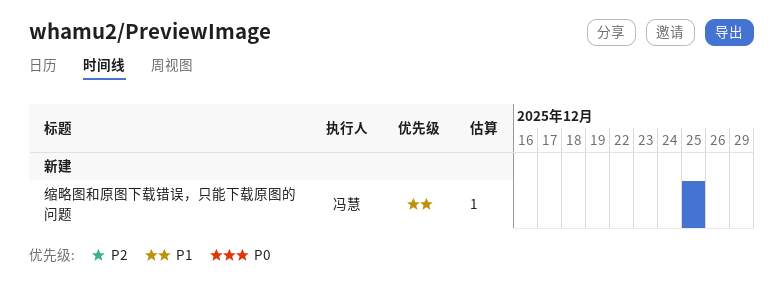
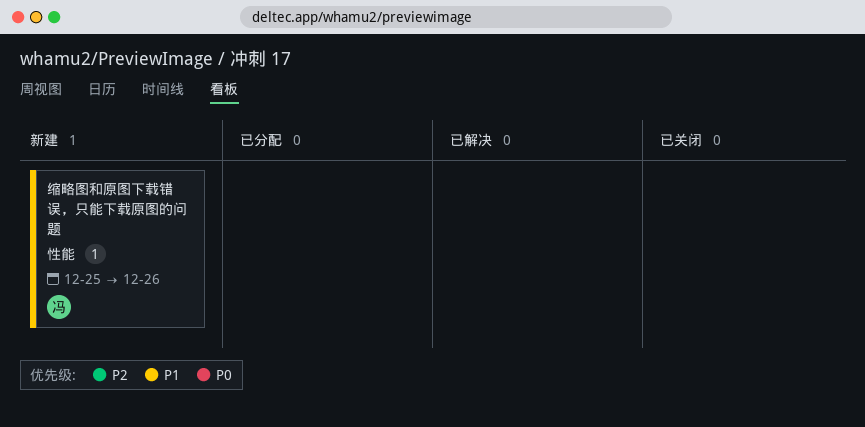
缩略图和原图下载错误，只能下载原图的问题, due: Dec 25 -> Dec 26

